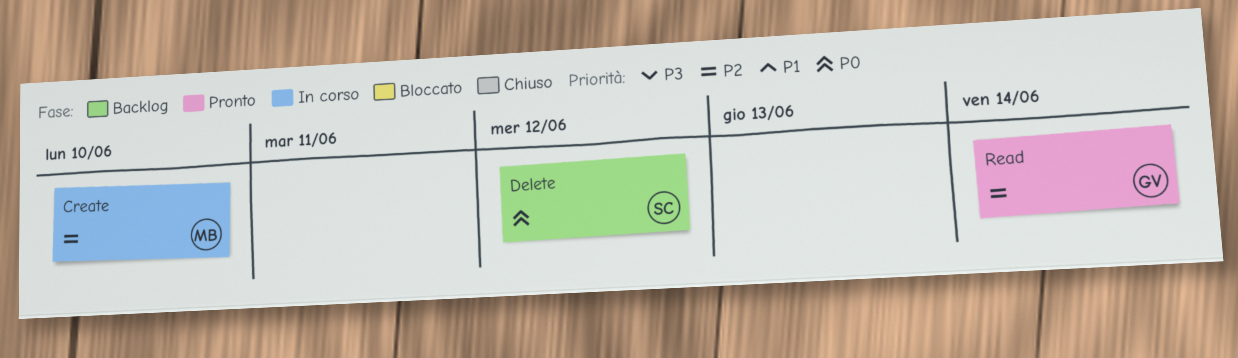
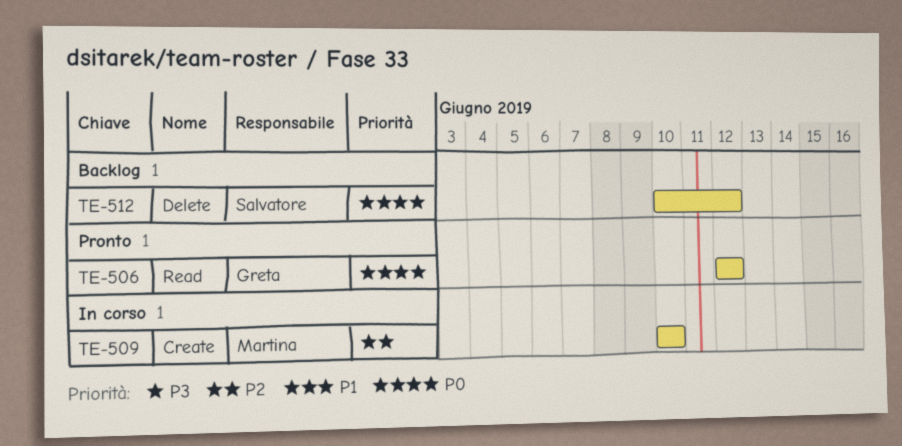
Read, priority: P2 -> P0
Read, due: Jun 14 -> Jun 12

